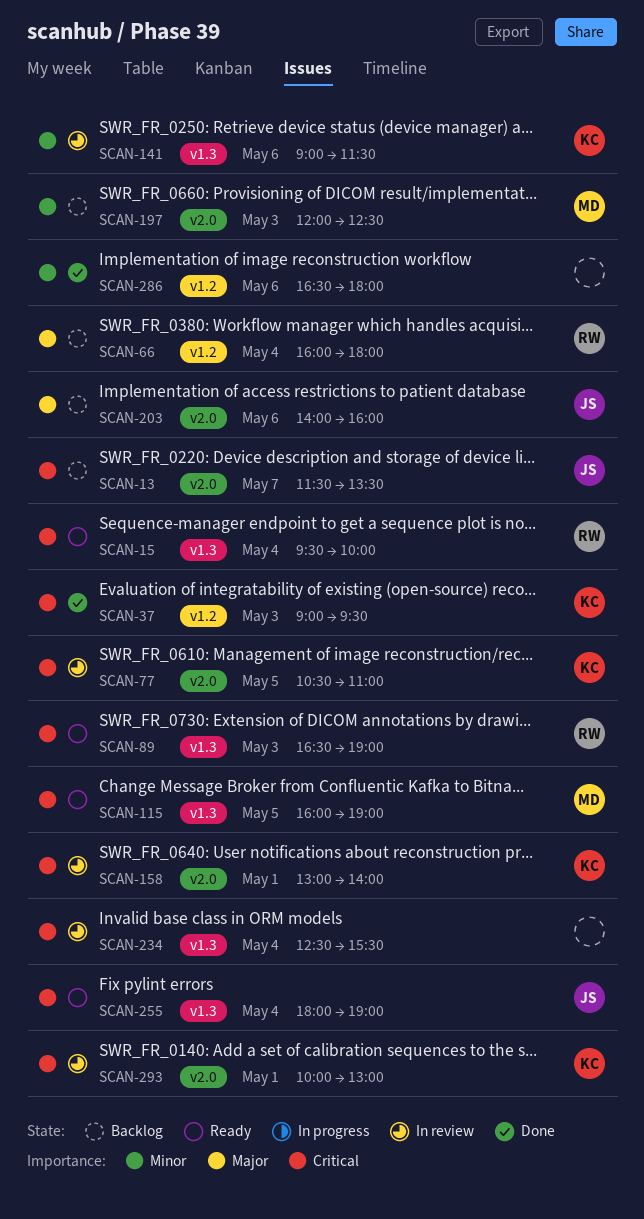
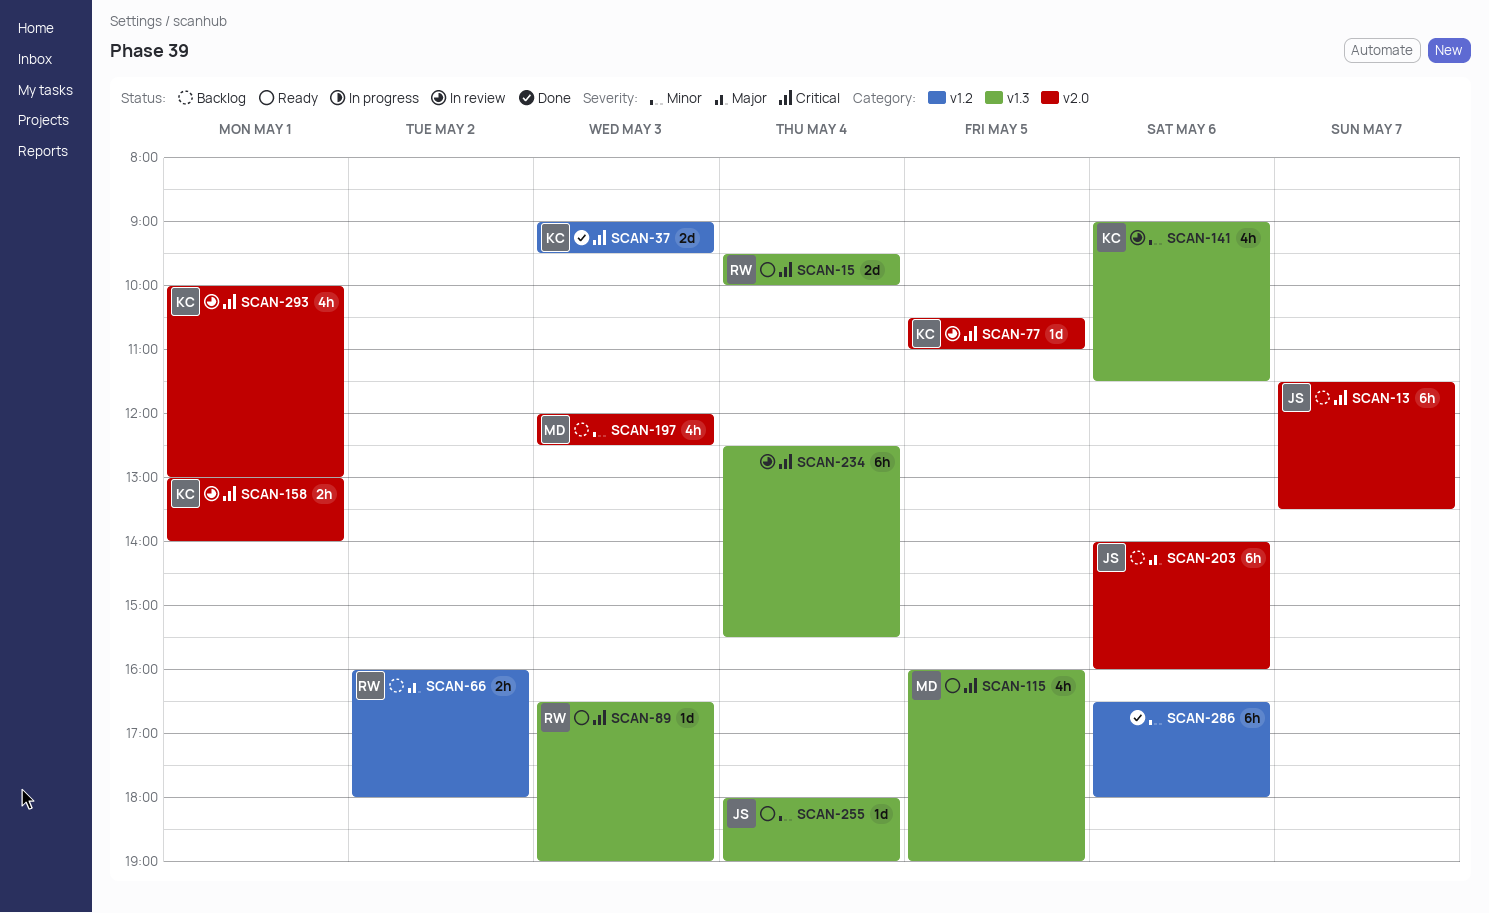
SCAN-66, day: May 4 -> May 2
SCAN-255, priority: Critical -> Minor

